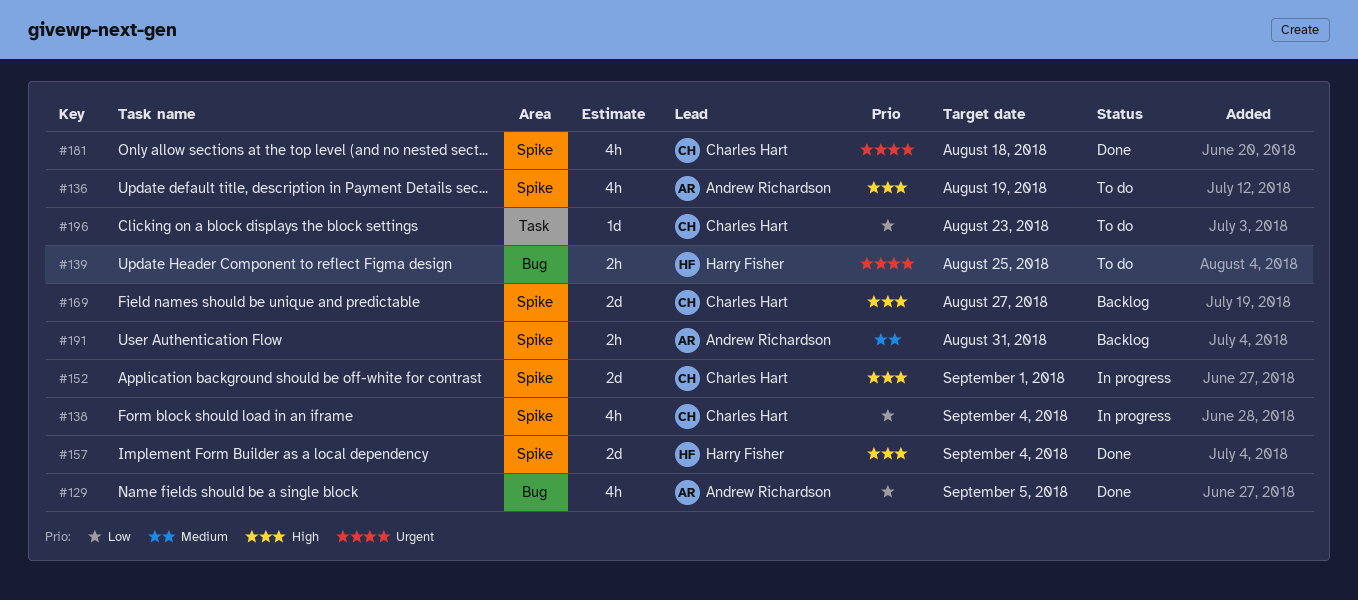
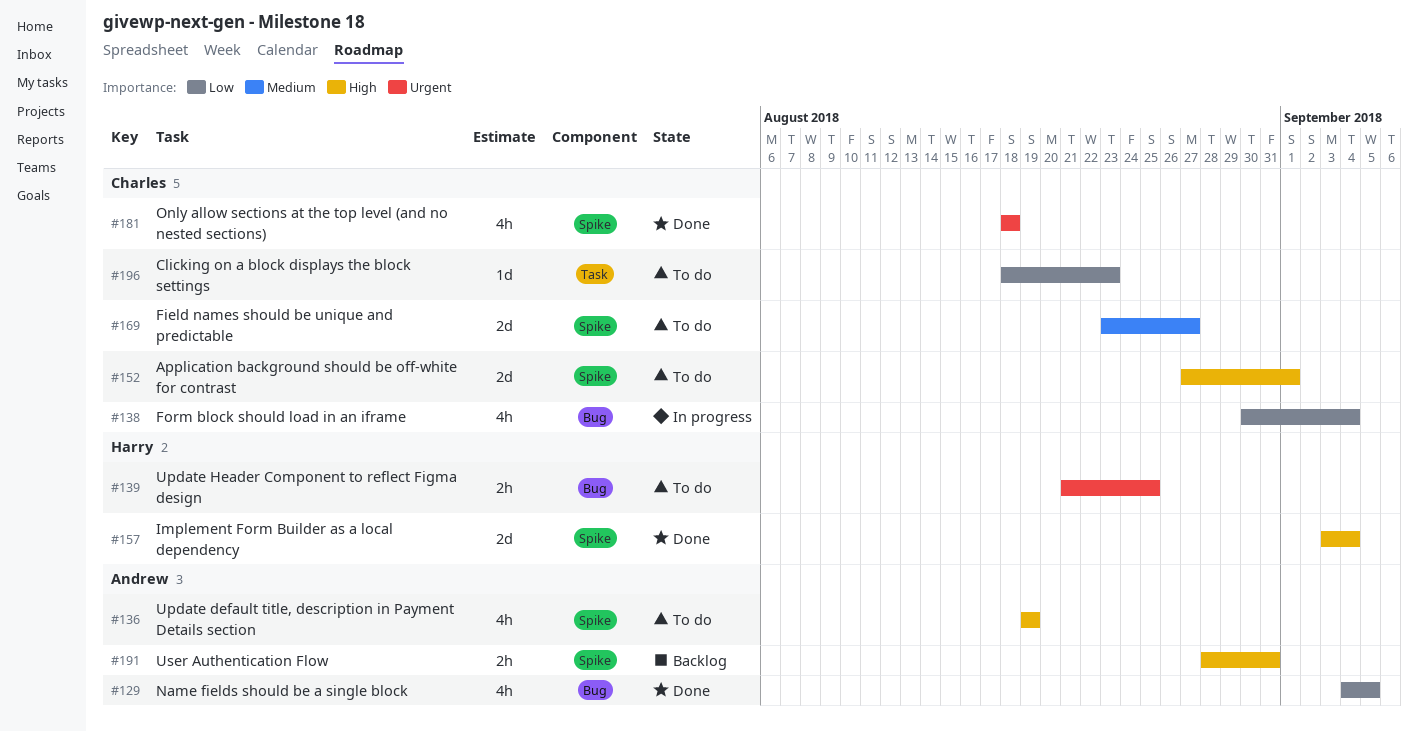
#138, label: Spike -> Bug
#152, status: In progress -> To do
#169, status: Backlog -> To do
#169, priority: High -> Medium
#191, priority: Medium -> High

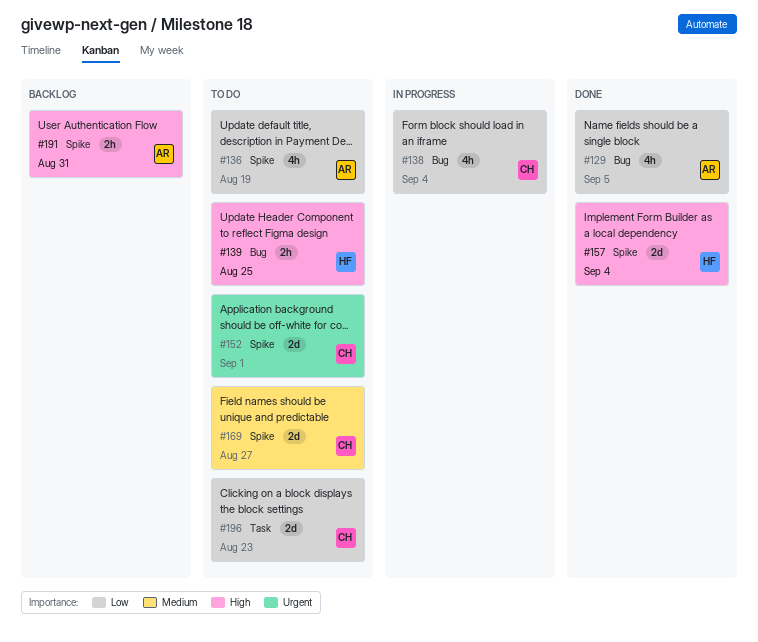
#136, priority: High -> Low
#139, priority: Urgent -> High
#152, priority: High -> Urgent
#181: present -> none
#196, estimate: 1d -> 2d

